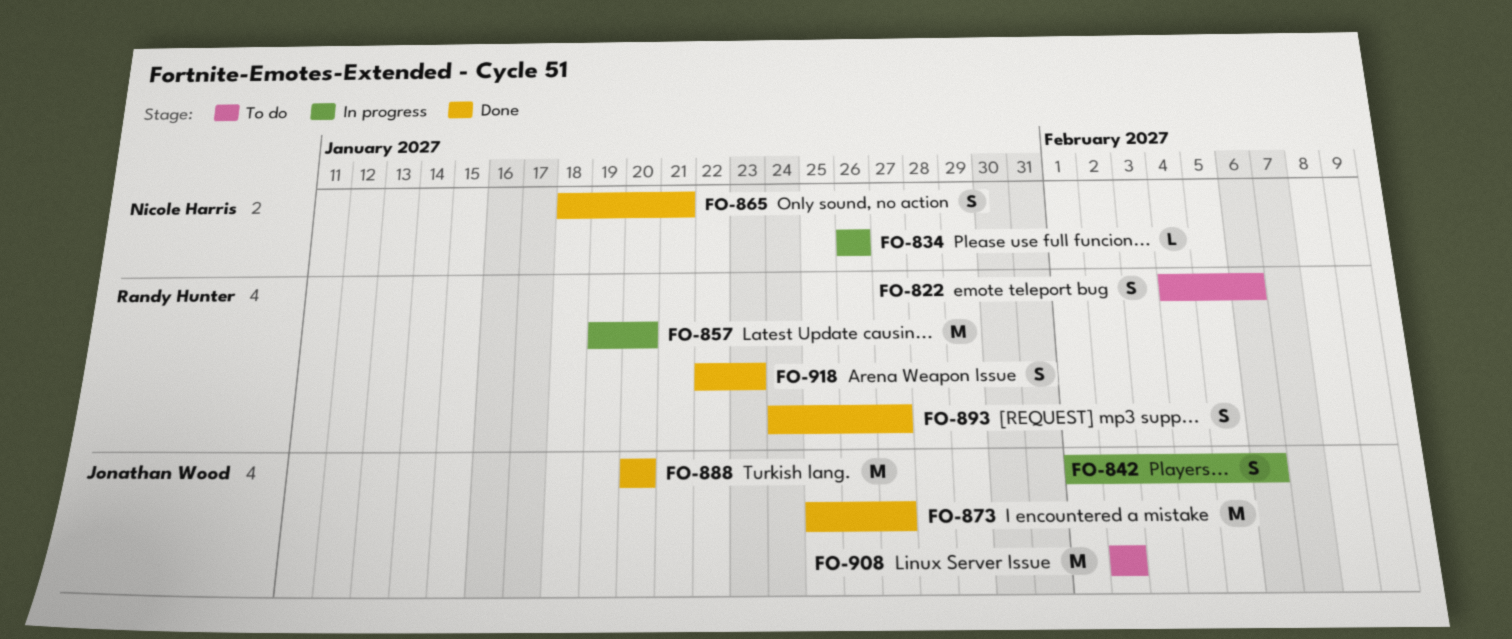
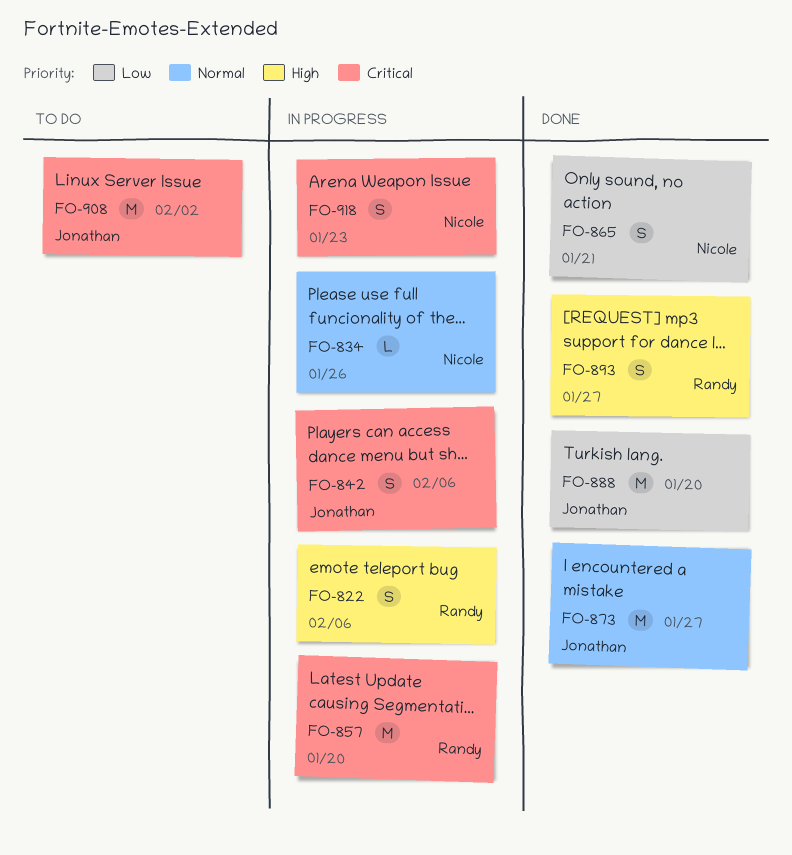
FO-822, status: To do -> In progress
FO-918, status: Done -> In progress
FO-918, owner: Randy Hunter -> Nicole Harris

